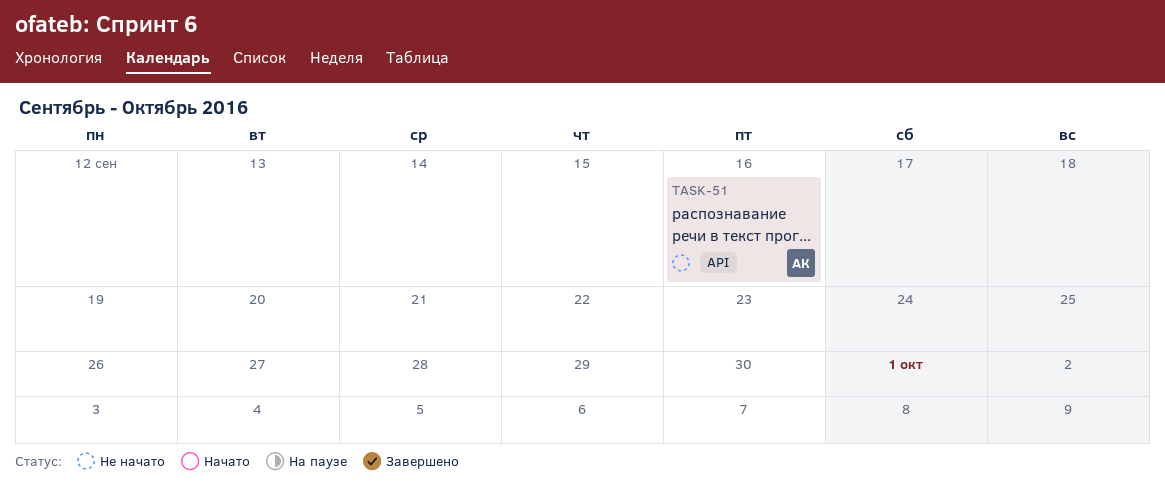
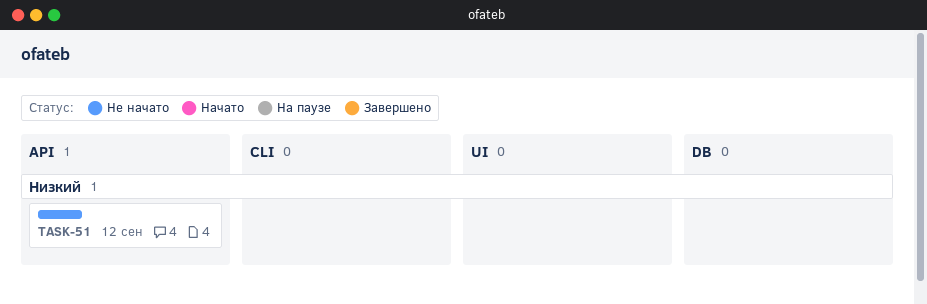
TASK-51, due: Sep 16 -> Sep 12

